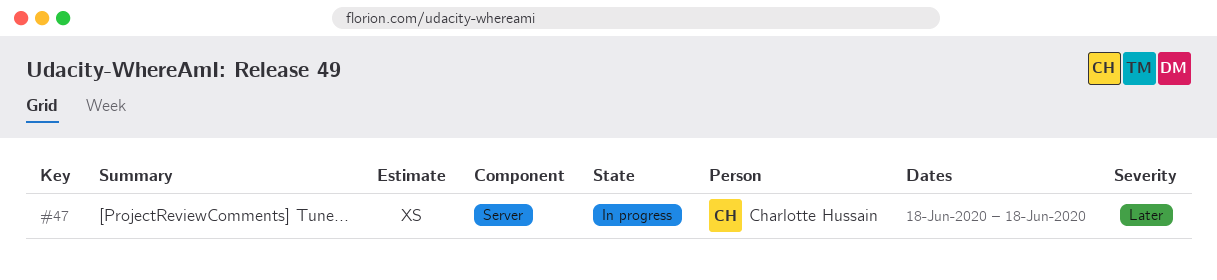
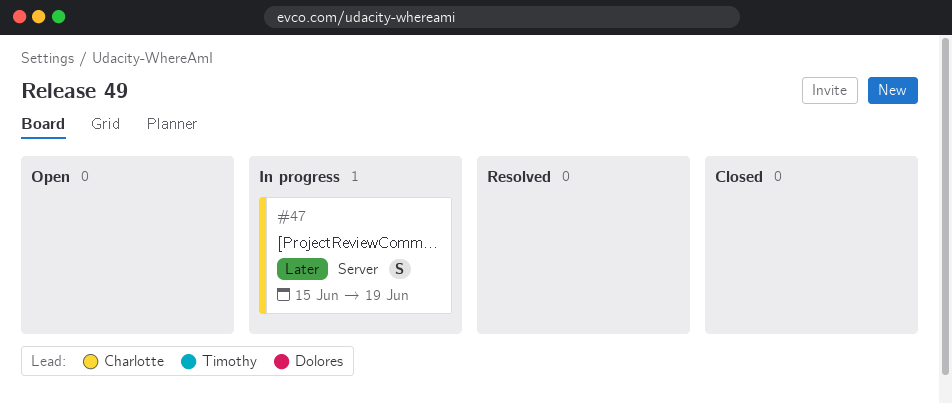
#47, estimate: XS -> S
#47, start: Jun 18 -> Jun 15
#47, due: Jun 18 -> Jun 19

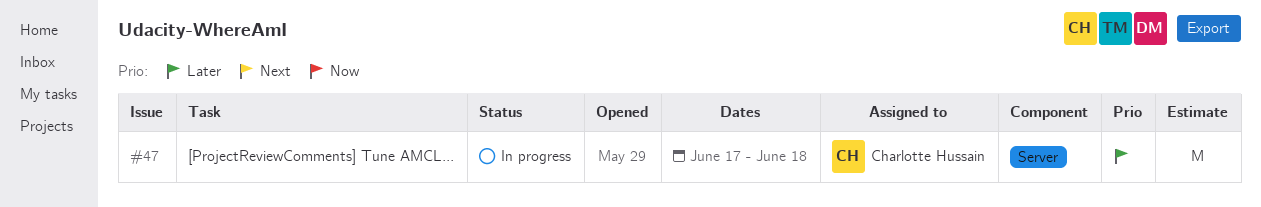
#47, estimate: S -> M
#47, start: Jun 15 -> Jun 17
#47, due: Jun 19 -> Jun 18

